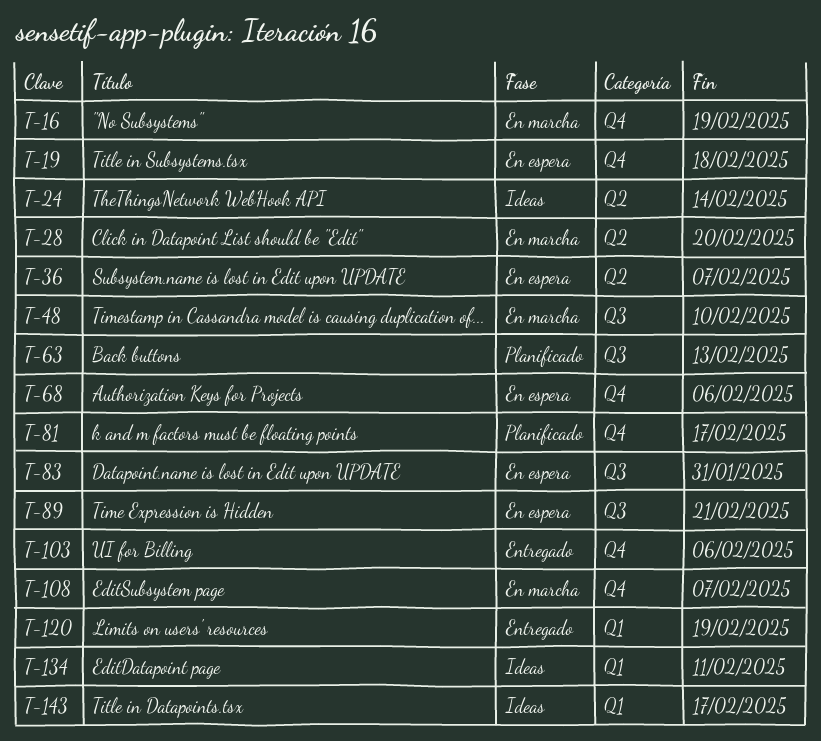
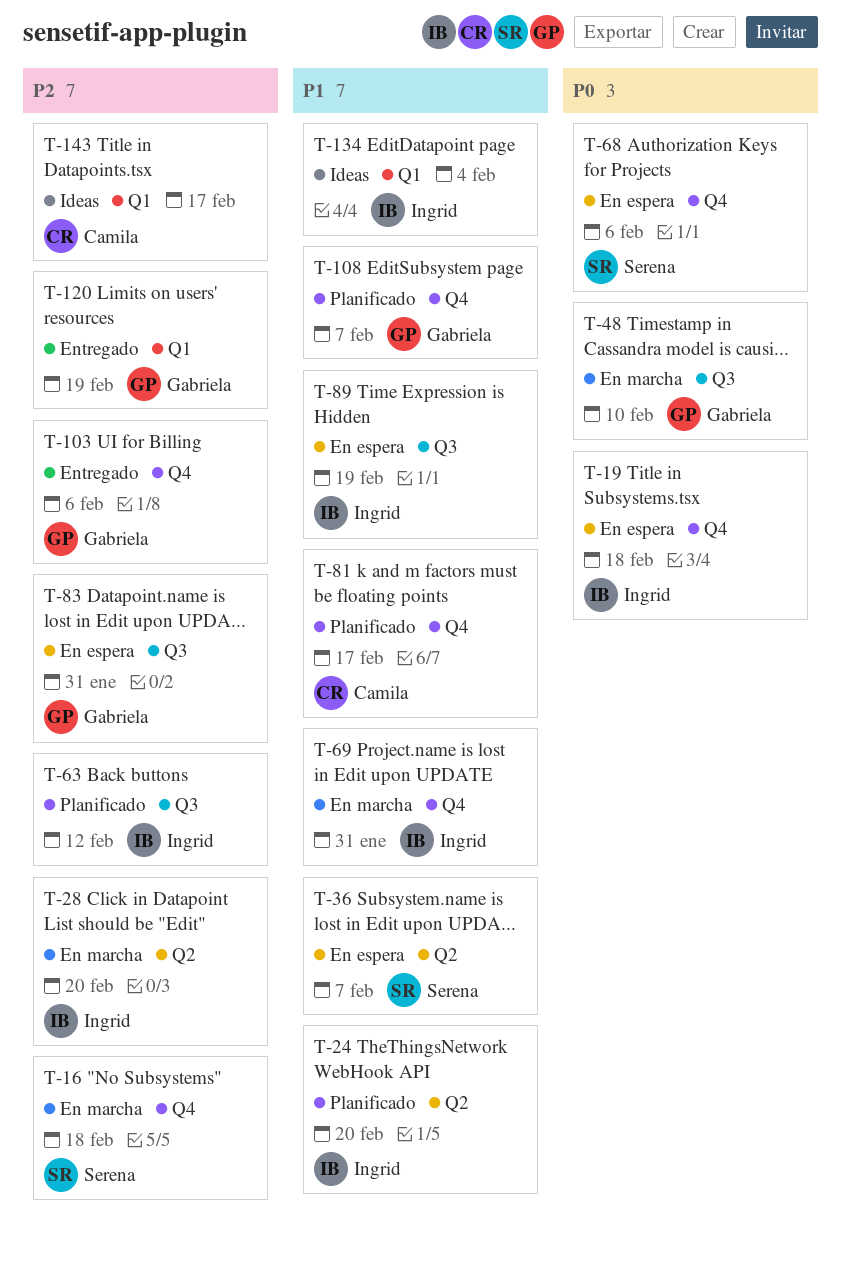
T-16, due: Feb 19 -> Feb 18
T-24, status: Ideas -> Planificado
T-24, due: Feb 14 -> Feb 20
T-63, due: Feb 13 -> Feb 12
T-69: none -> present
T-89, due: Feb 21 -> Feb 19
T-108, status: En marcha -> Planificado
T-134, due: Feb 11 -> Feb 4

